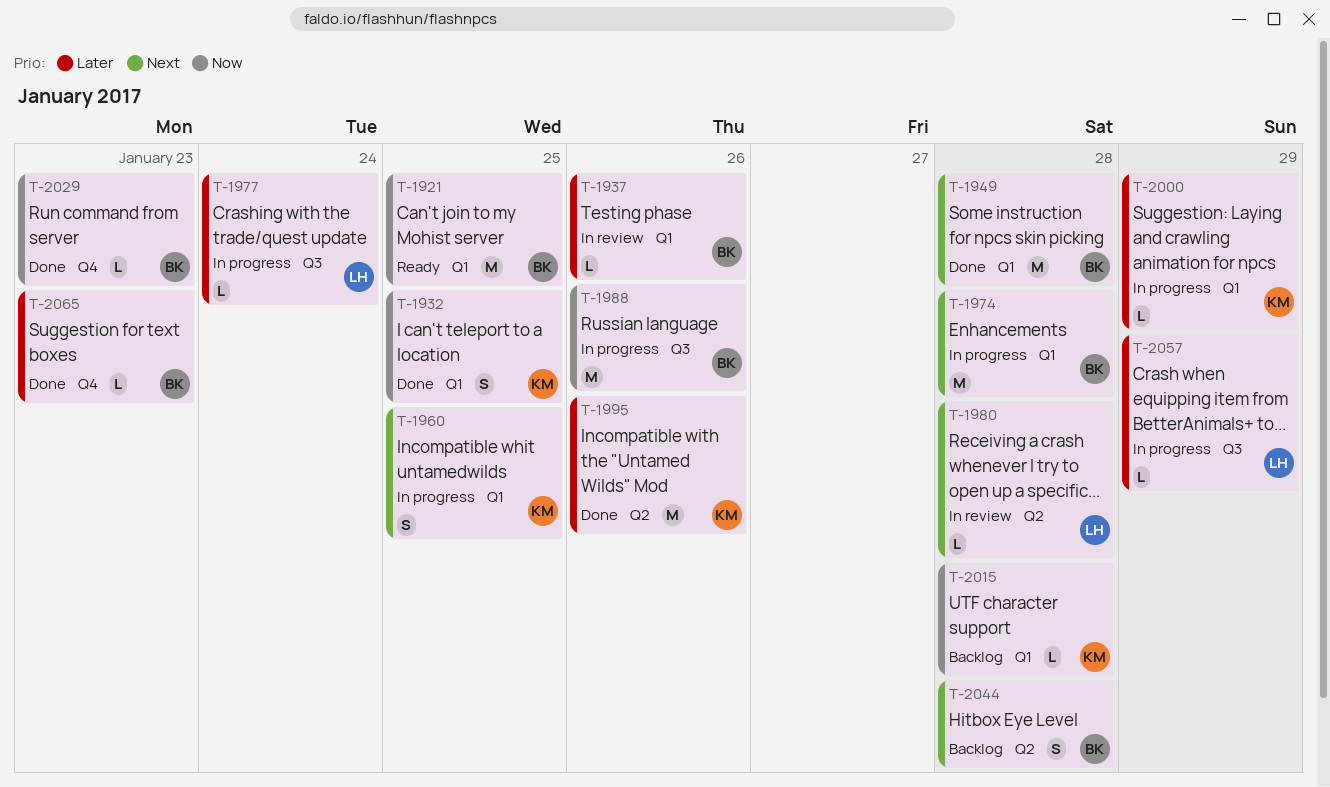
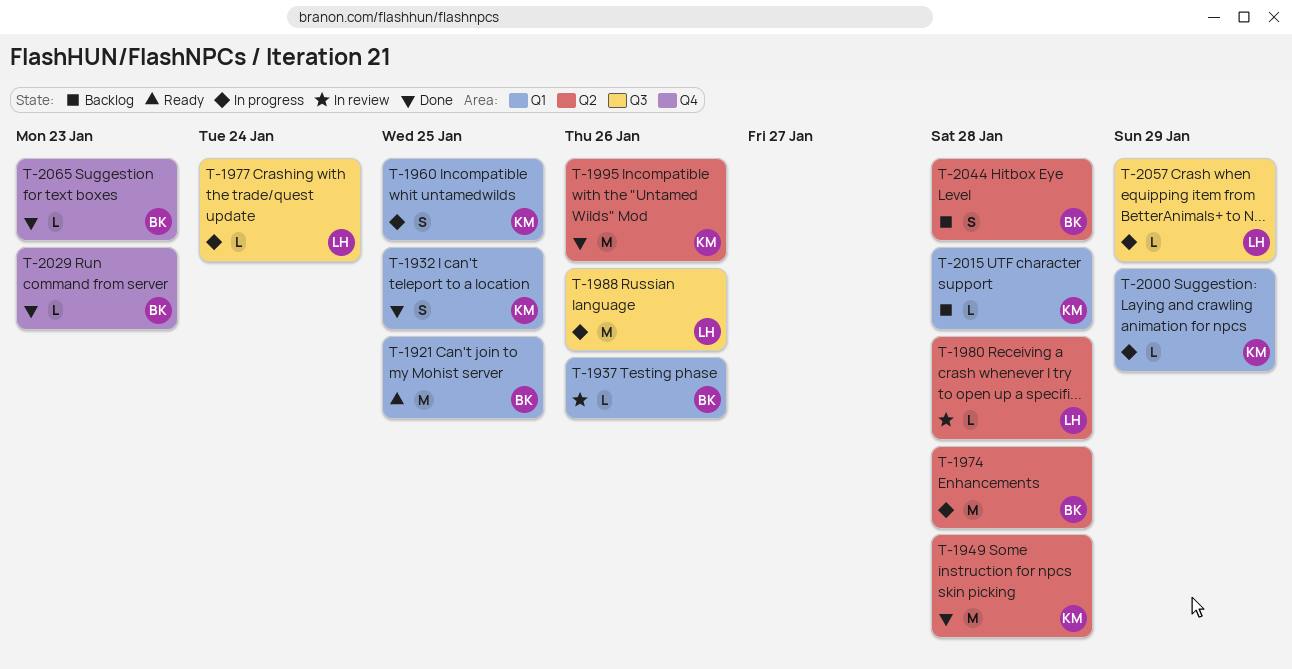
T-1949, owner: BK -> KM
T-1949, label: Q1 -> Q2
T-1974, label: Q1 -> Q2
T-1988, owner: BK -> LH

